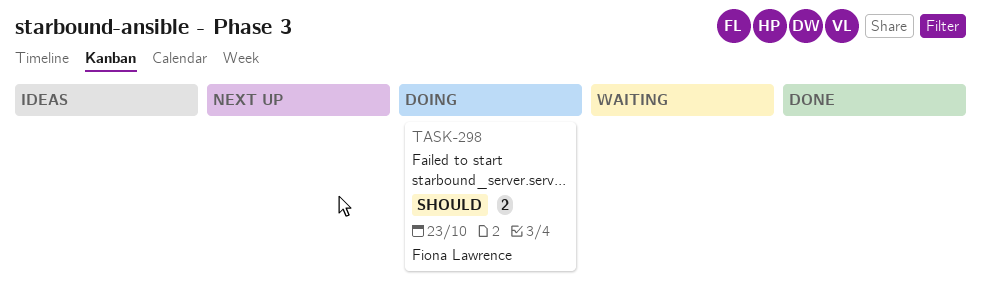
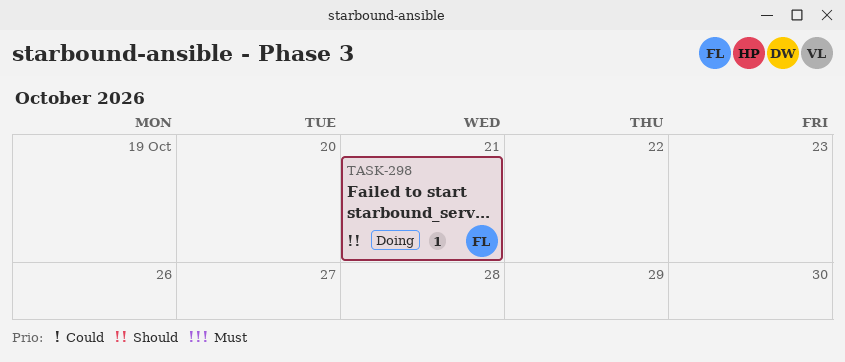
TASK-298, estimate: 2 -> 1
TASK-298, due: Oct 23 -> Oct 21

